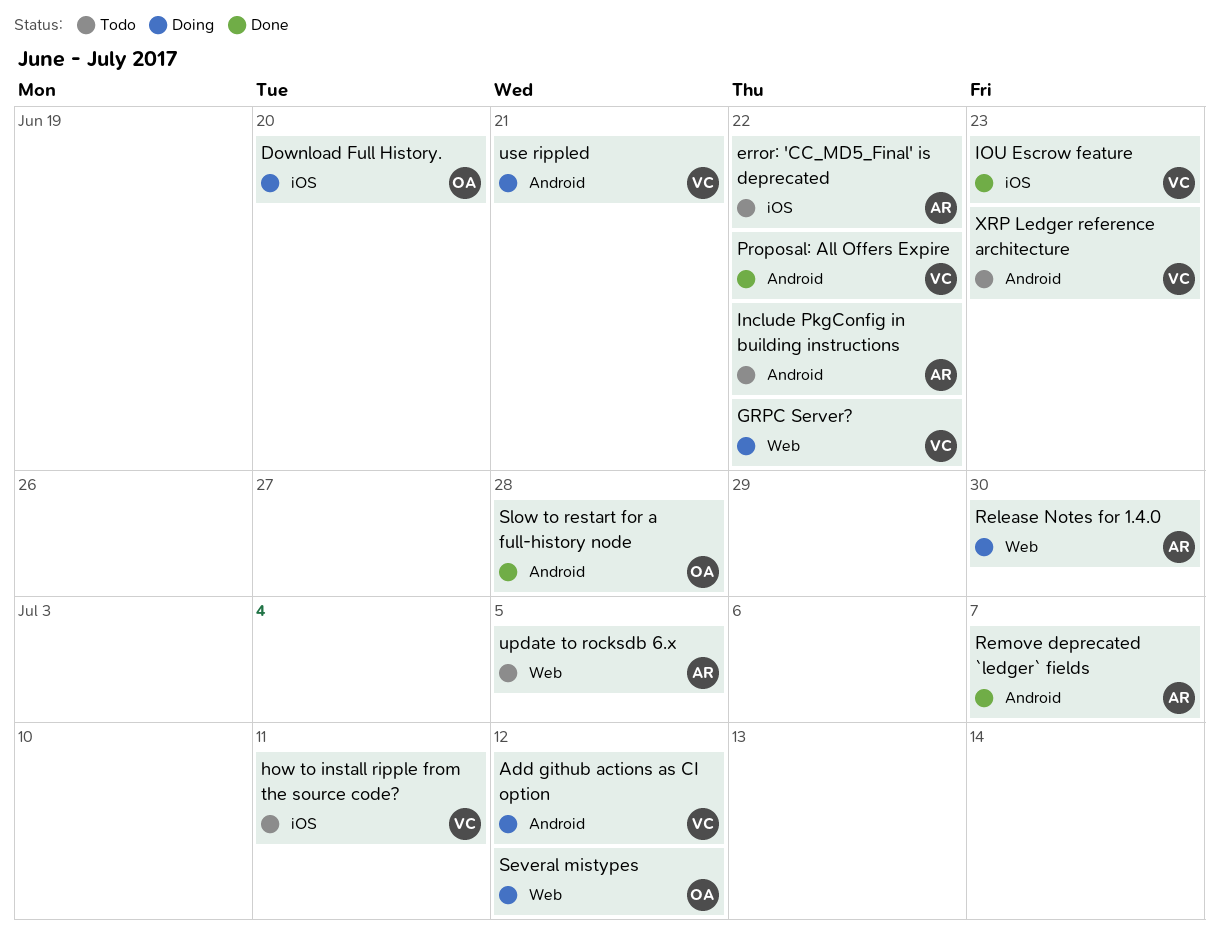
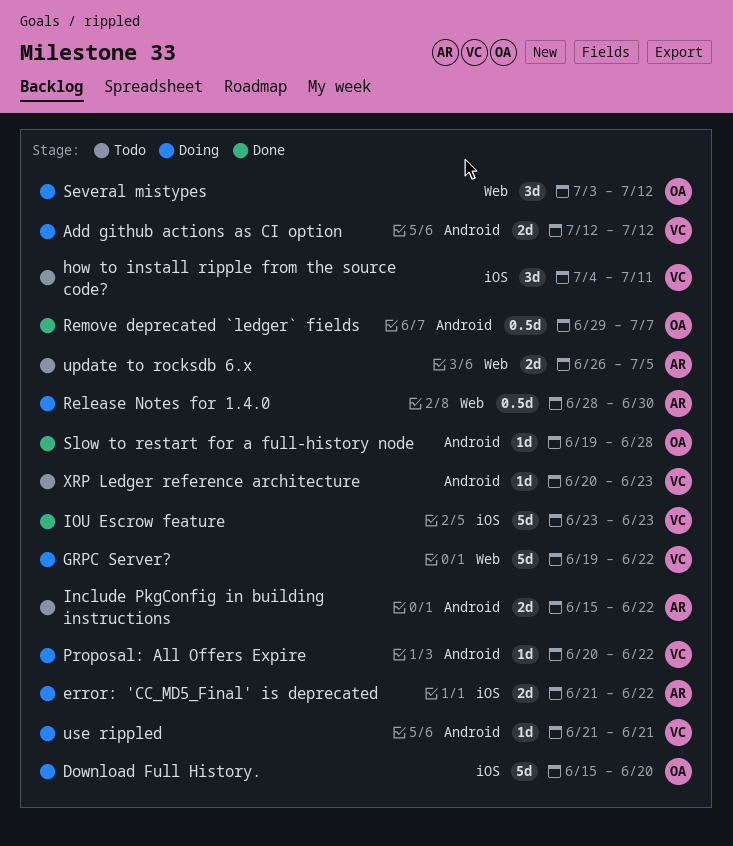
error: 'CC_MD5_Final' is deprecated, status: Todo -> Doing
Proposal: All Offers Expire, status: Done -> Doing
Remove deprecated `ledger` fields, owner: AR -> OA

